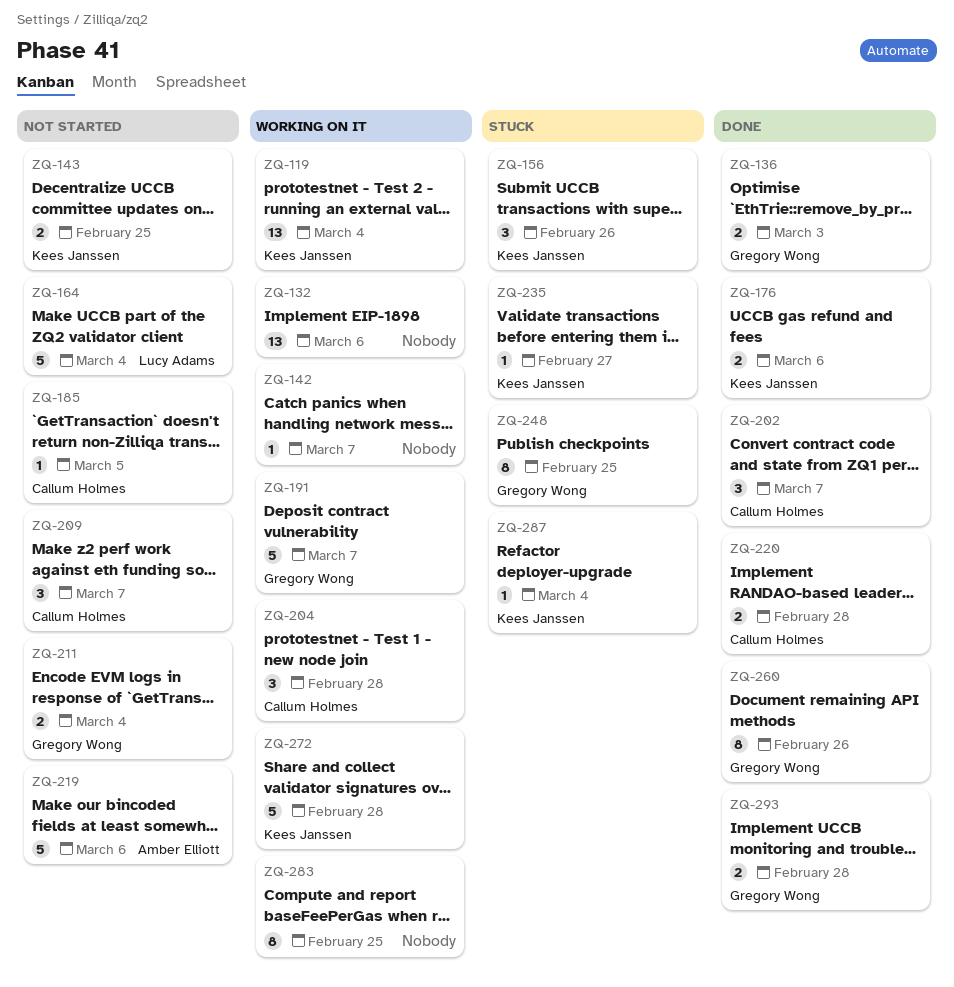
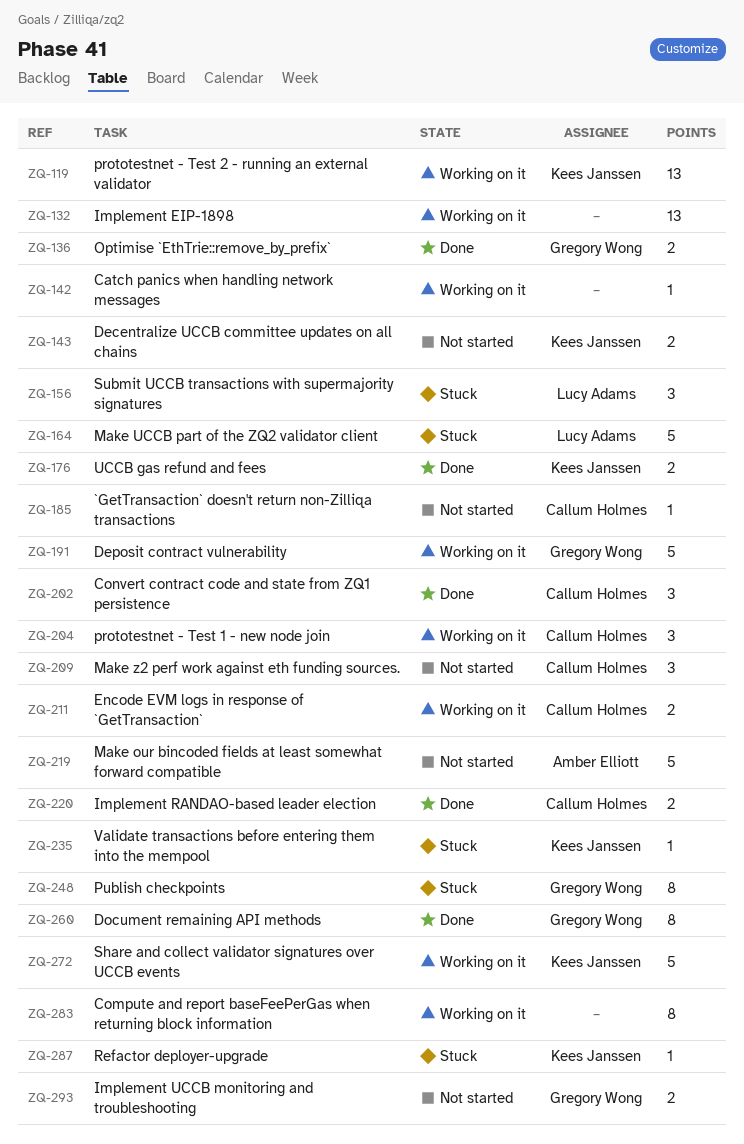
ZQ-156, owner: Kees Janssen -> Lucy Adams
ZQ-164, status: Not started -> Stuck
ZQ-211, status: Not started -> Working on it
ZQ-211, owner: Gregory Wong -> Callum Holmes
ZQ-293, status: Done -> Not started

